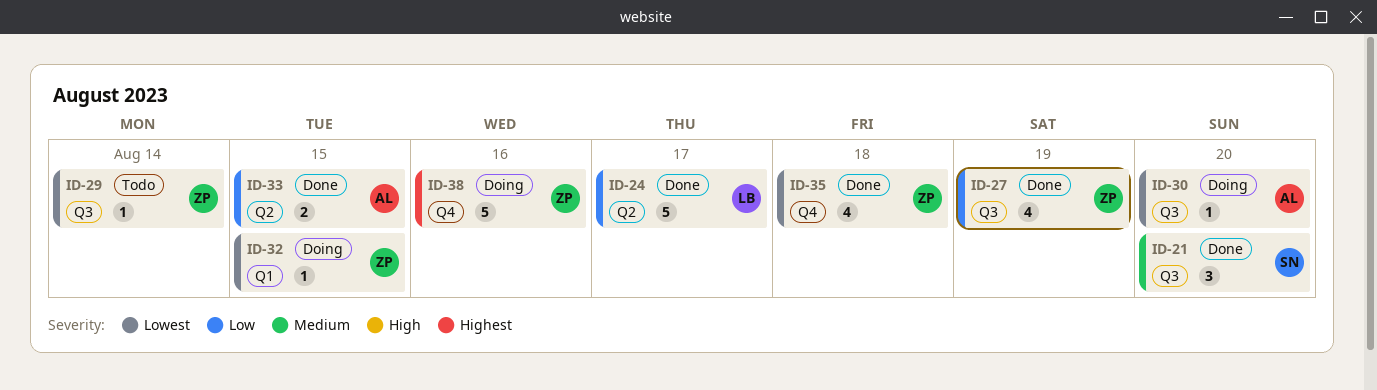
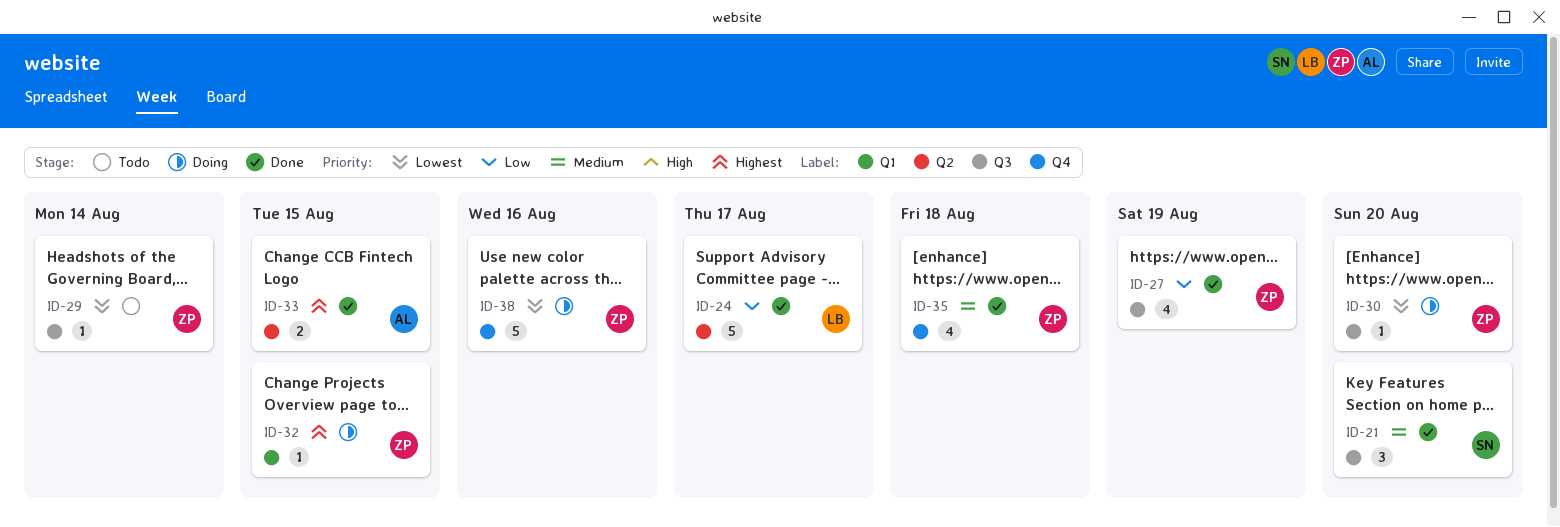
ID-30, owner: AL -> ZP
ID-32, priority: Lowest -> Highest
ID-33, priority: Low -> Highest
ID-35, priority: Lowest -> Medium
ID-38, priority: Highest -> Lowest

